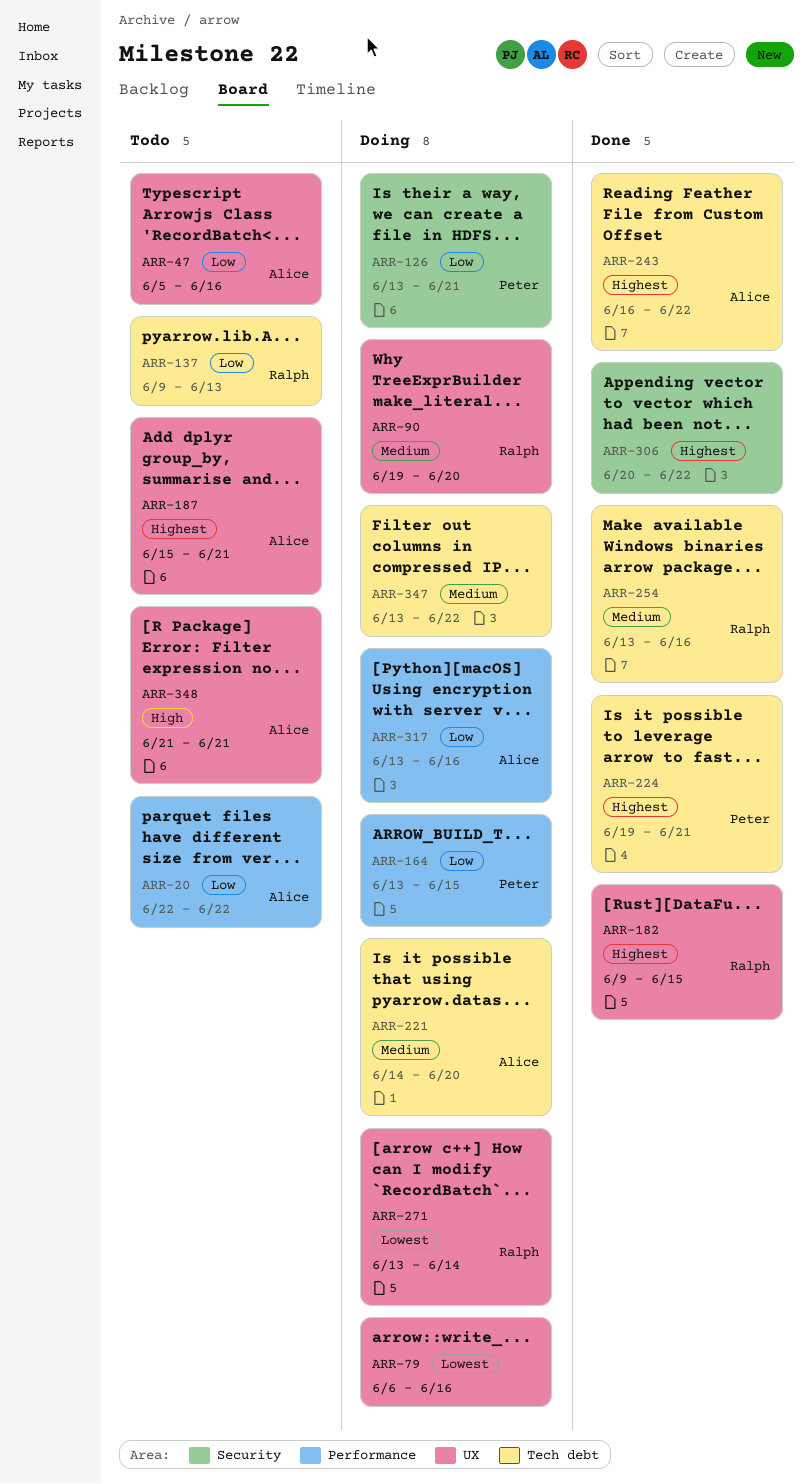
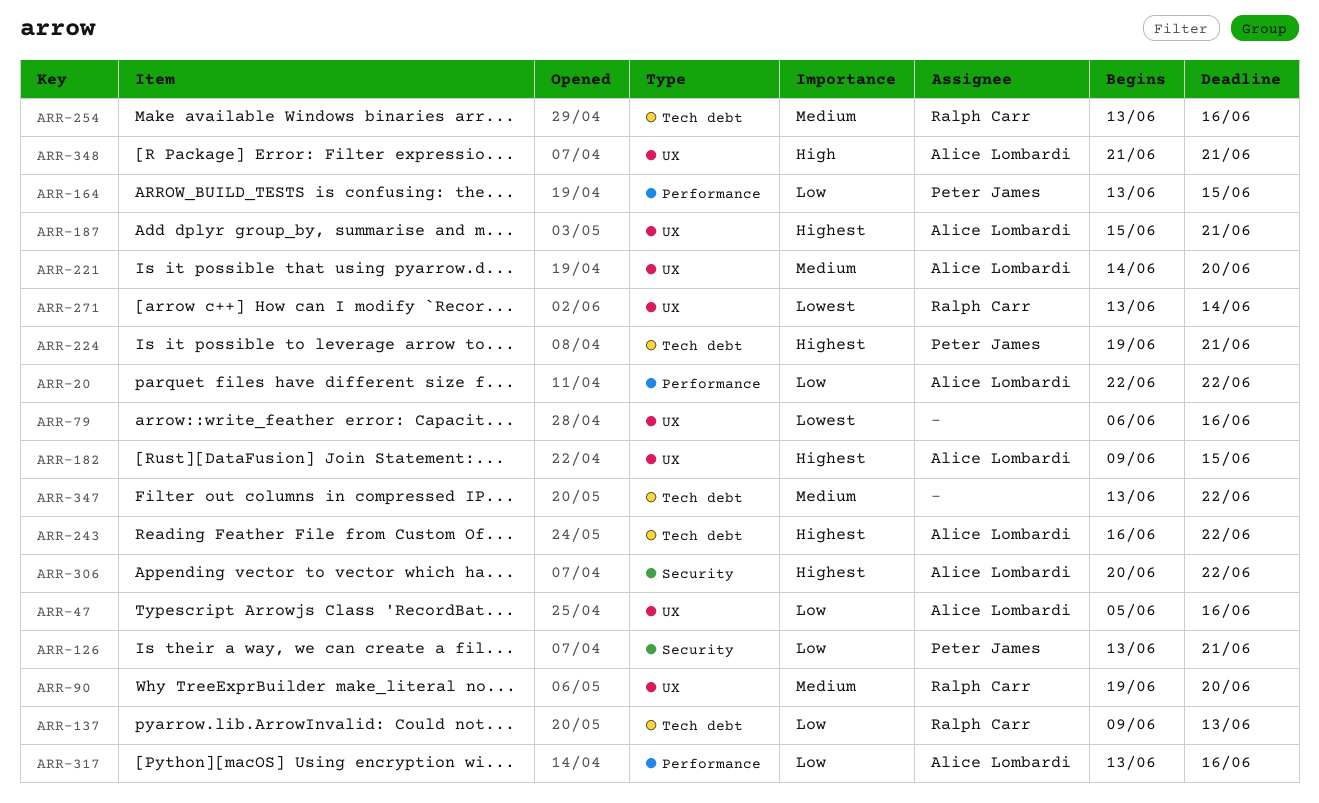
ARR-182, owner: Ralph Carr -> Alice Lombardi
ARR-221, label: Tech debt -> UX
ARR-306, owner: none -> Alice Lombardi

